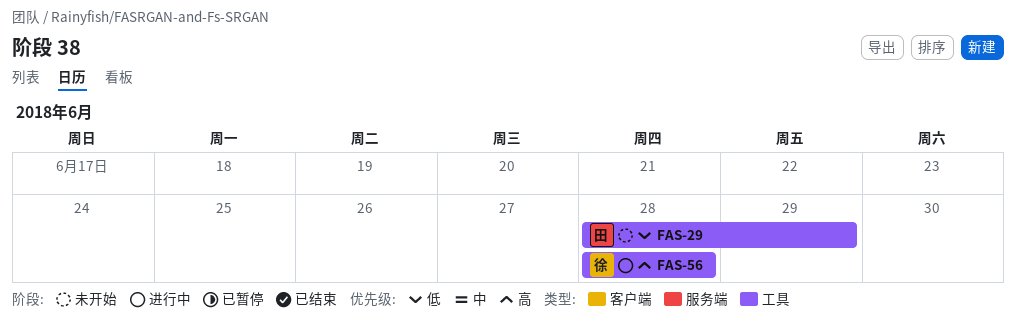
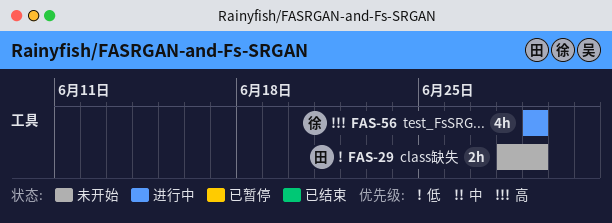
FAS-56, start: Jun 28 -> Jun 29
FAS-56, due: Jun 28 -> Jun 29

